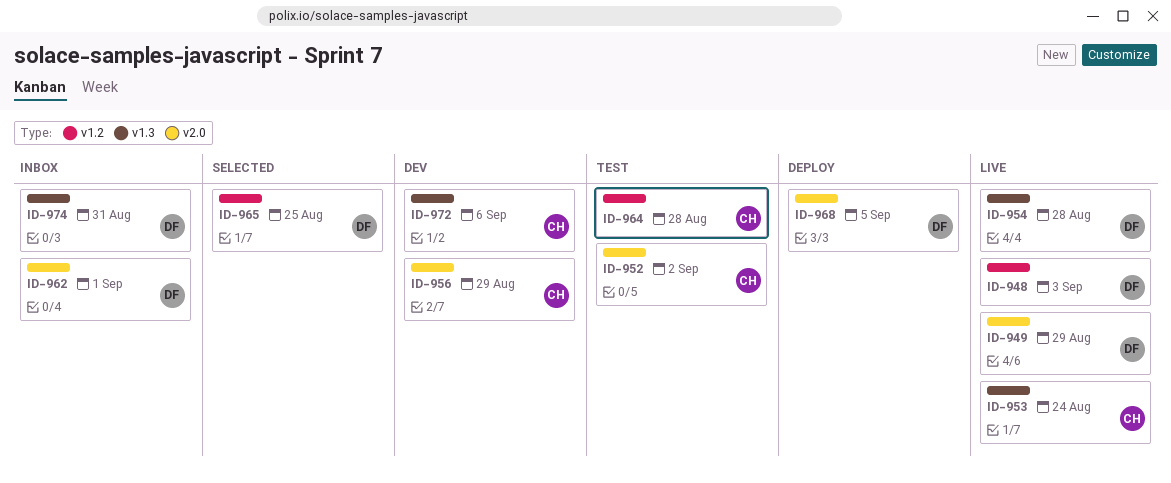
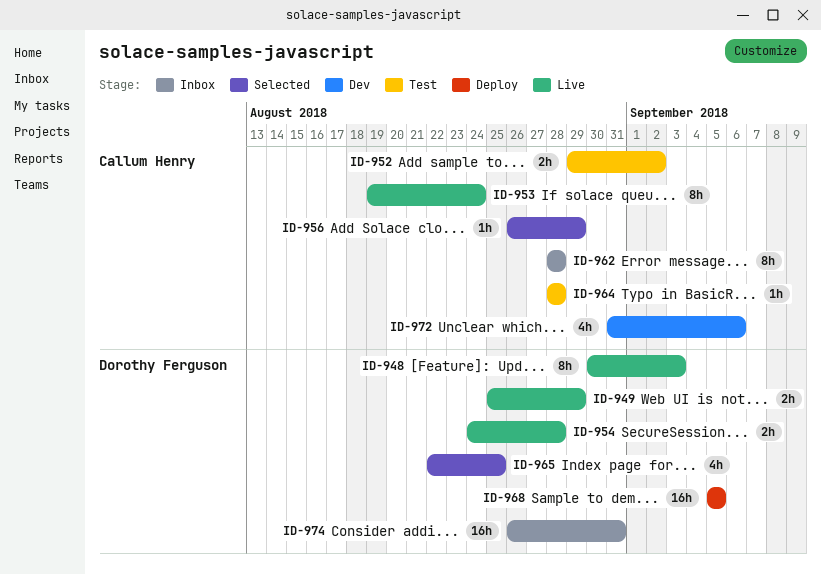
ID-956, status: Dev -> Selected
ID-962, owner: Dorothy Ferguson -> Callum Henry
ID-962, due: Sep 1 -> Aug 28

